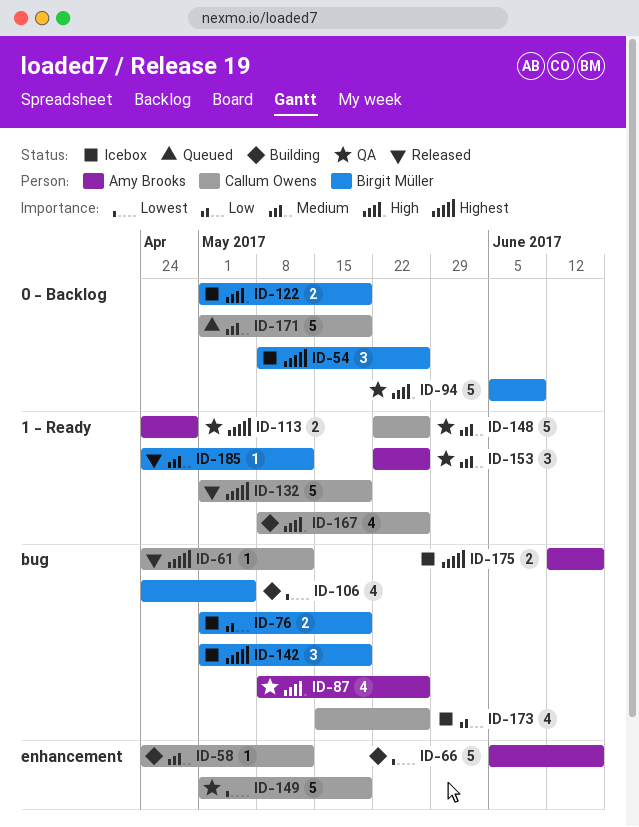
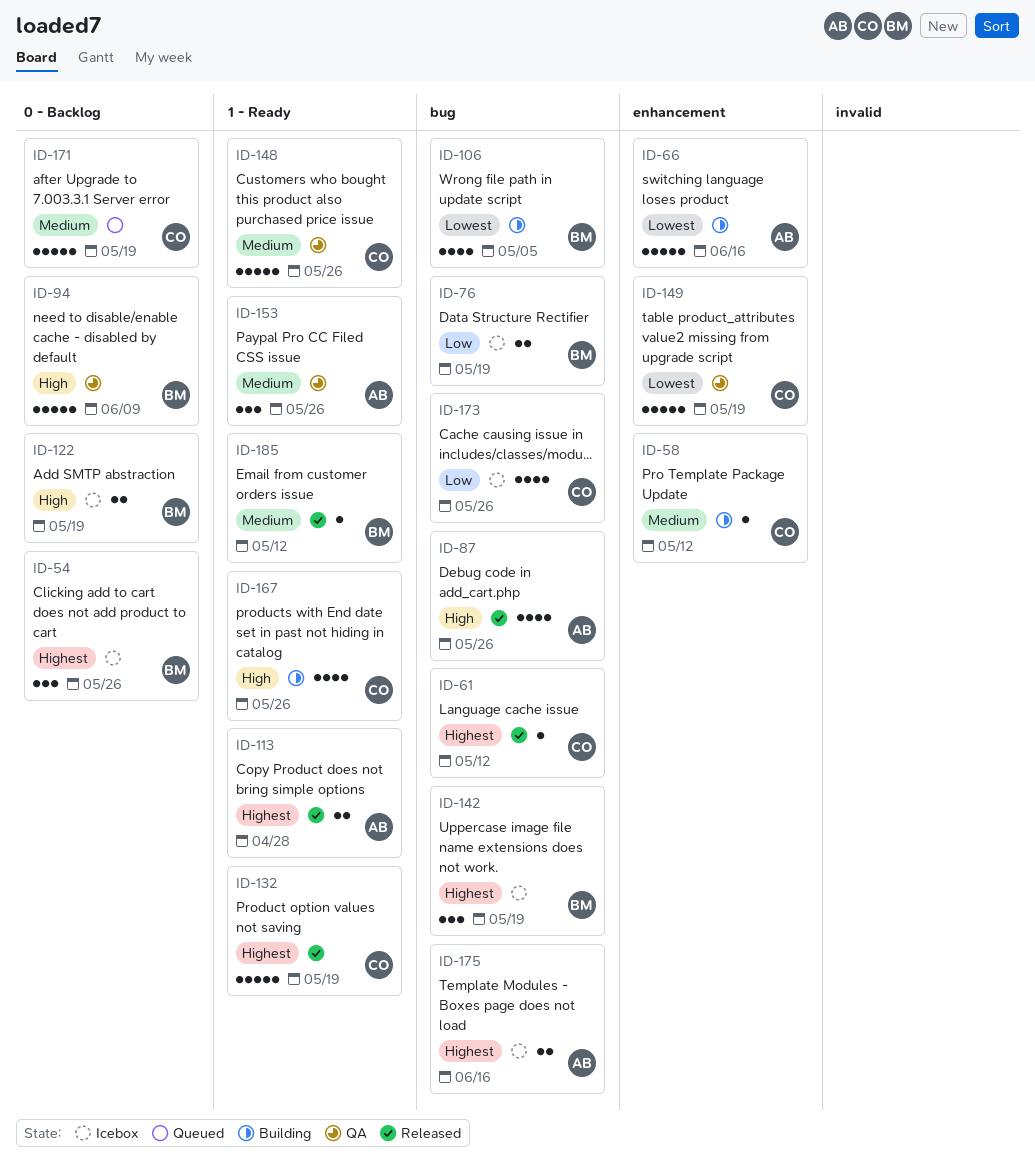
ID-87, status: QA -> Released
ID-113, status: QA -> Released

